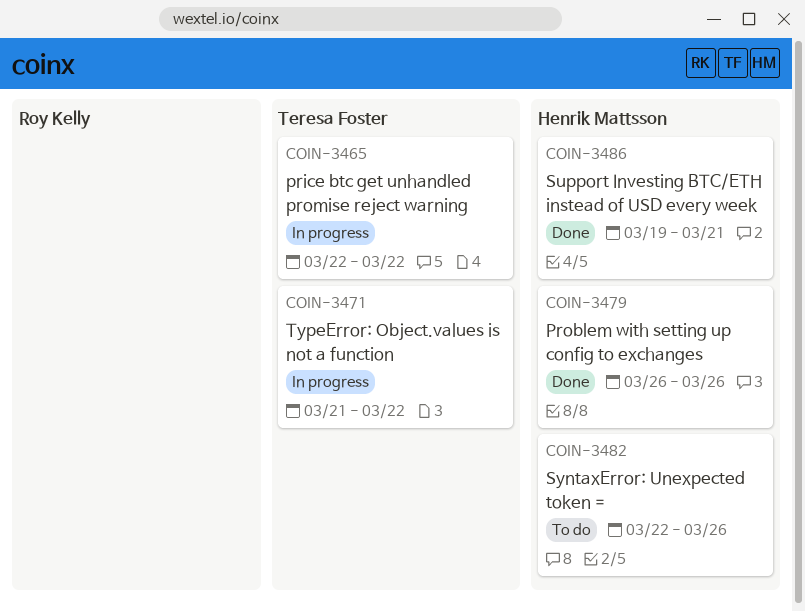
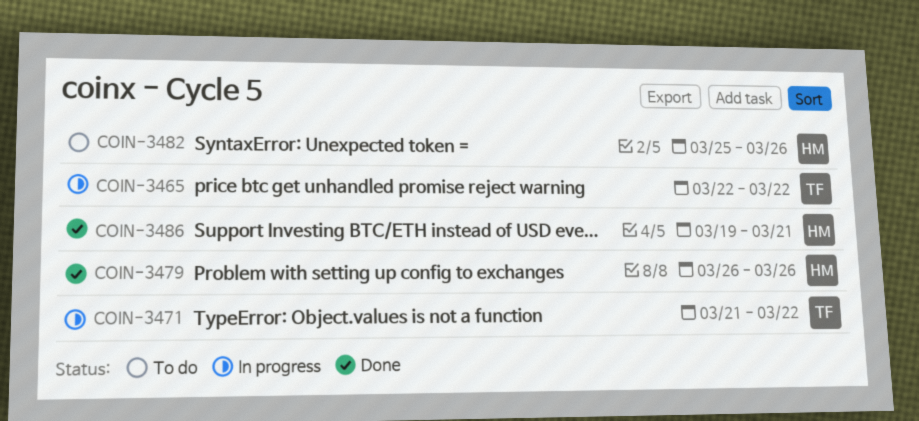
COIN-3482, start: Mar 22 -> Mar 25

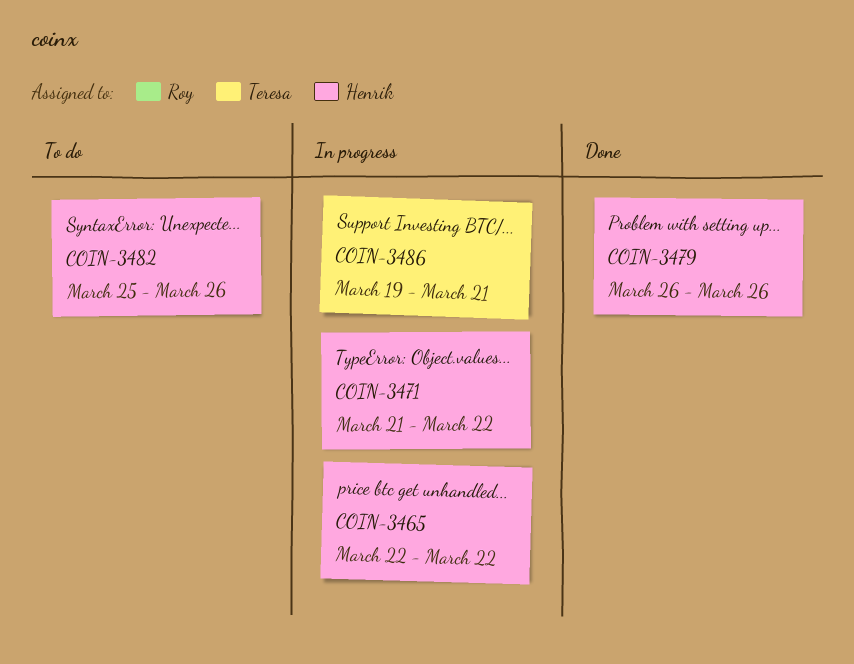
COIN-3465, owner: Teresa -> Henrik
COIN-3471, owner: Teresa -> Henrik
COIN-3486, status: Done -> In progress
COIN-3486, owner: Henrik -> Teresa

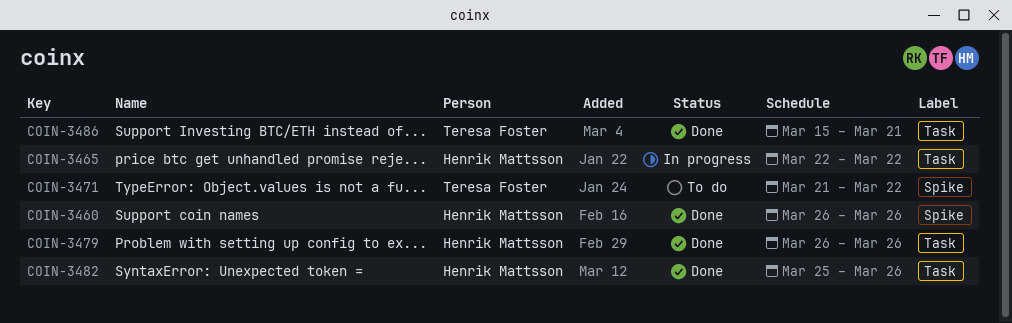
COIN-3460: none -> present
COIN-3471, status: In progress -> To do
COIN-3471, owner: Henrik Mattsson -> Teresa Foster
COIN-3482, status: To do -> Done
COIN-3486, status: In progress -> Done
COIN-3486, start: Mar 19 -> Mar 15

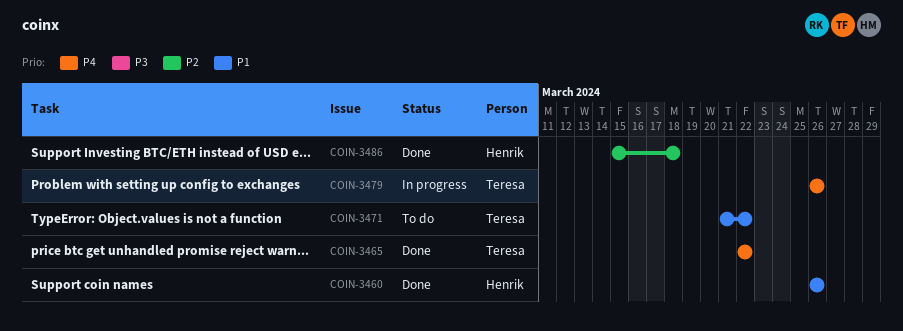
COIN-3465, status: In progress -> Done
COIN-3465, owner: Henrik Mattsson -> Teresa Foster
COIN-3479, status: Done -> In progress
COIN-3479, owner: Henrik Mattsson -> Teresa Foster
COIN-3482: present -> none
COIN-3486, owner: Teresa Foster -> Henrik Mattsson
COIN-3486, due: Mar 21 -> Mar 18

